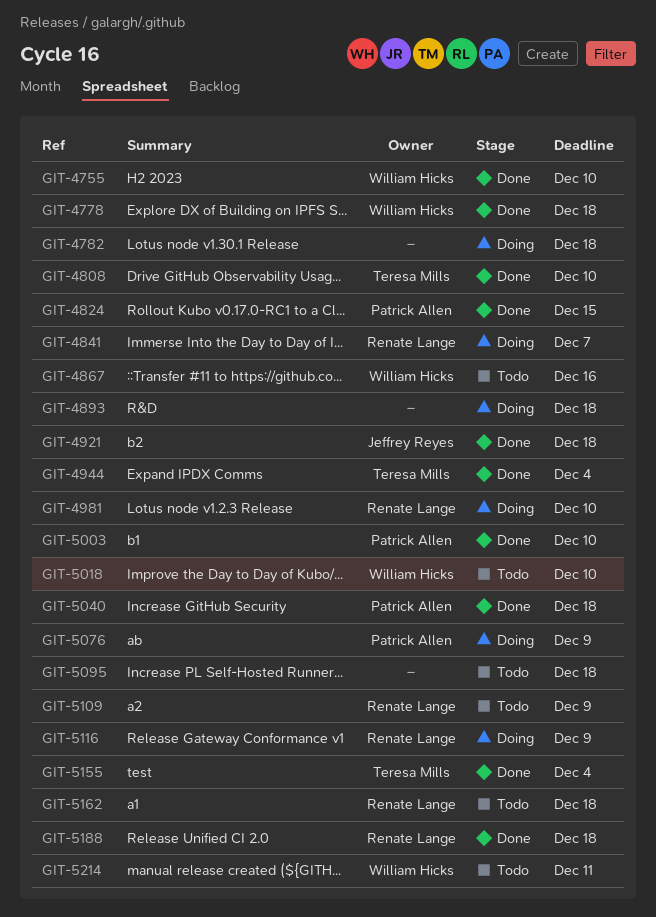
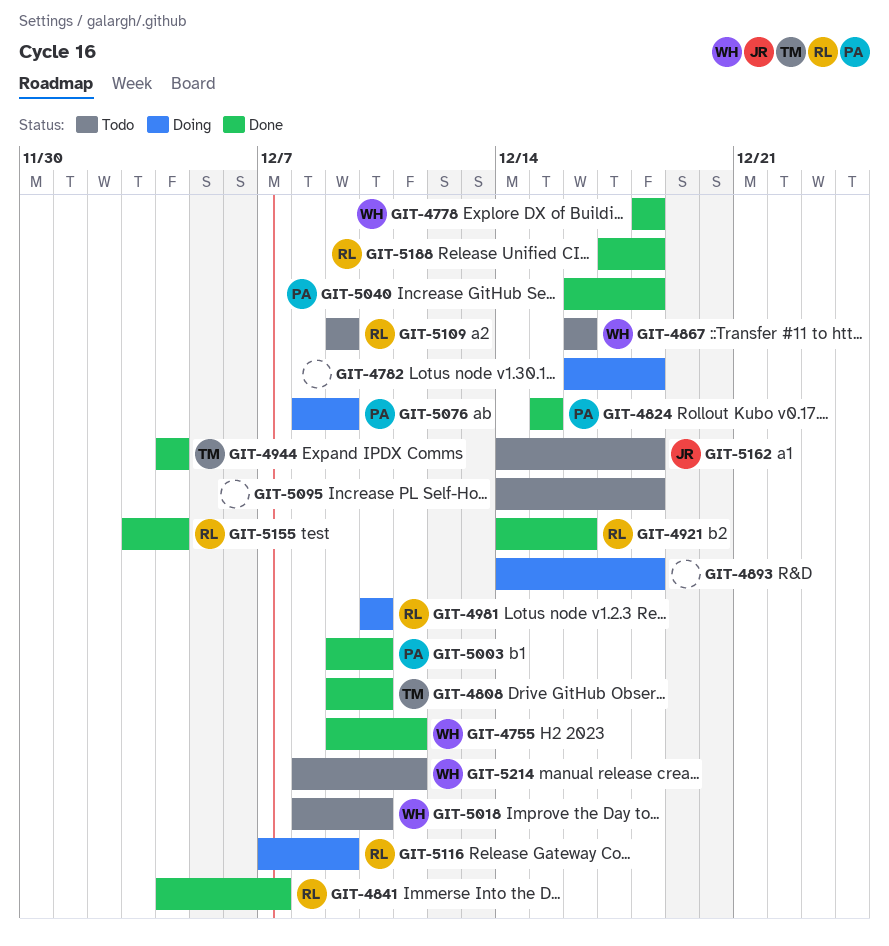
GIT-4755, due: Dec 10 -> Dec 11
GIT-4841, status: Doing -> Done
GIT-4921, owner: Jeffrey Reyes -> Renate Lange
GIT-4921, due: Dec 18 -> Dec 16
GIT-5155, owner: Teresa Mills -> Renate Lange
GIT-5162, owner: Renate Lange -> Jeffrey Reyes

